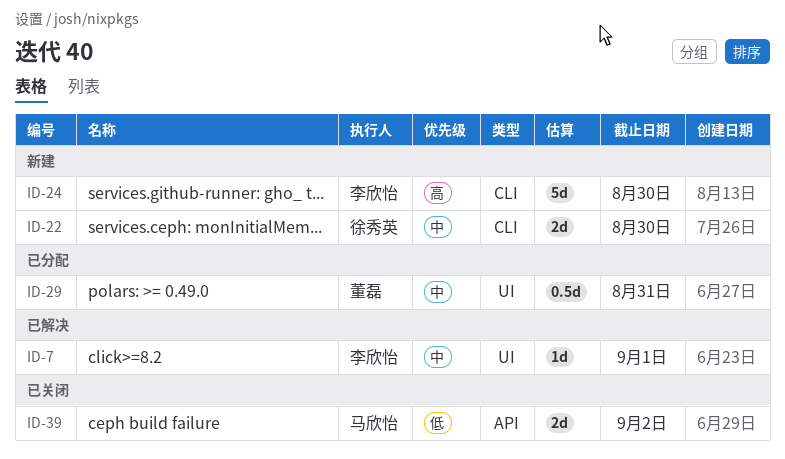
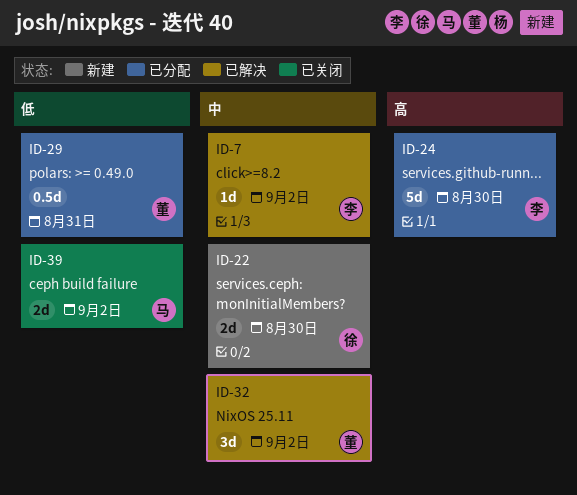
ID-7, due: Sep 1 -> Sep 2
ID-24, status: 新建 -> 已分配
ID-29, priority: 中 -> 低
ID-32: none -> present

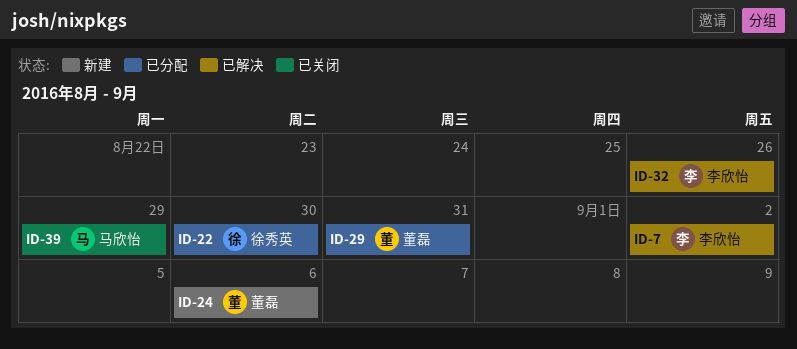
ID-22, status: 新建 -> 已分配
ID-24, status: 已分配 -> 新建
ID-24, owner: 李欣怡 -> 董磊
ID-24, due: Aug 30 -> Sep 6
ID-32, owner: 董磊 -> 李欣怡
ID-32, due: Sep 2 -> Aug 26
ID-39, due: Sep 2 -> Aug 29

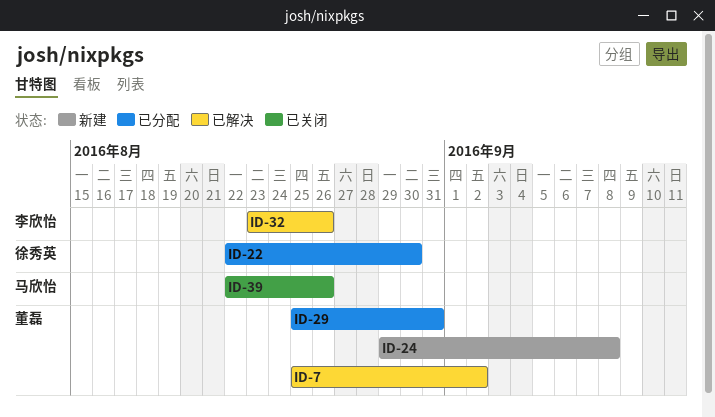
ID-7, owner: 李欣怡 -> 董磊
ID-24, due: Sep 6 -> Sep 8
ID-39, due: Aug 29 -> Aug 26

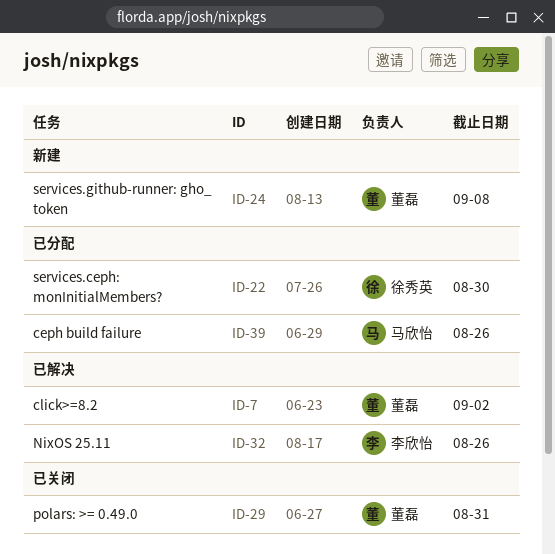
ID-29, status: 已分配 -> 已关闭
ID-39, status: 已关闭 -> 已分配

